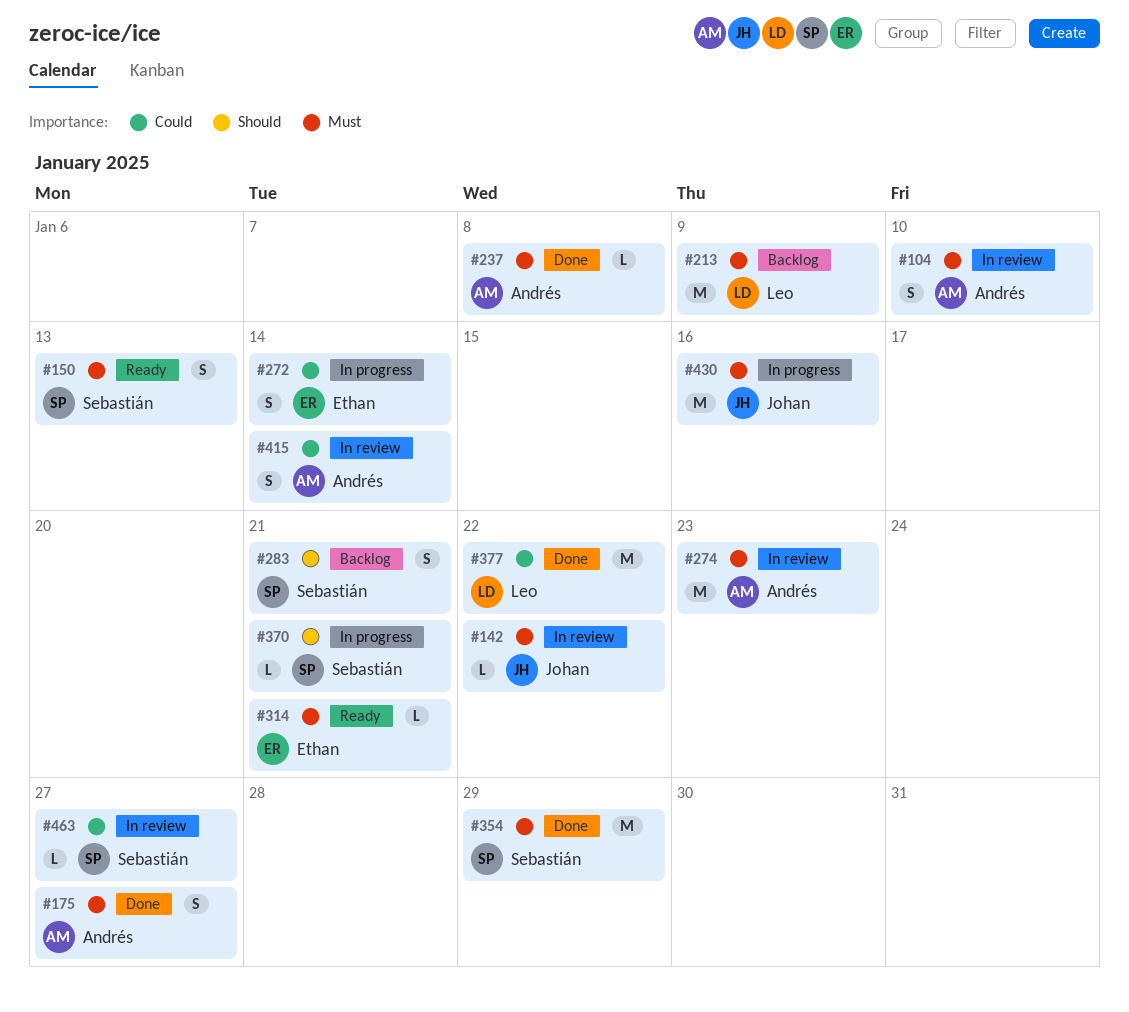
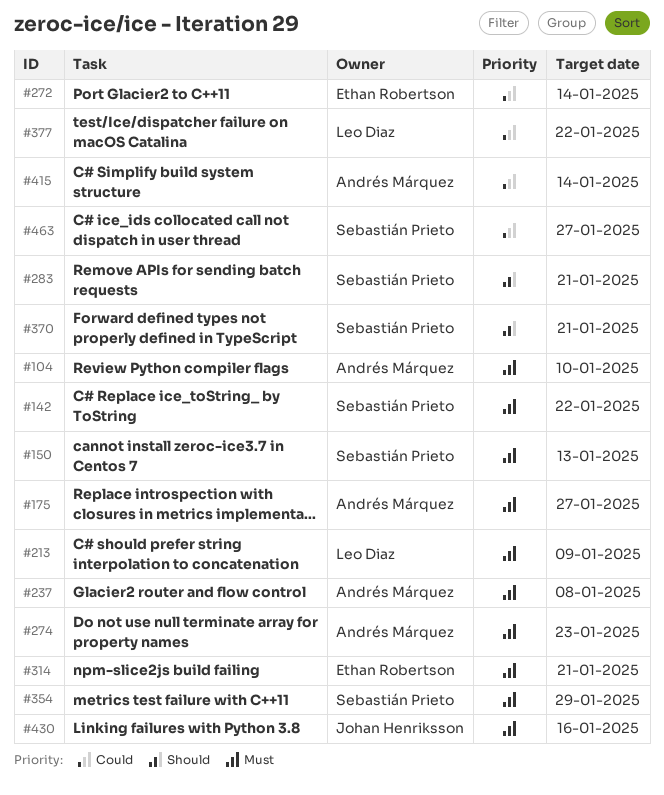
#142, owner: Johan Henriksson -> Sebastián Prieto

